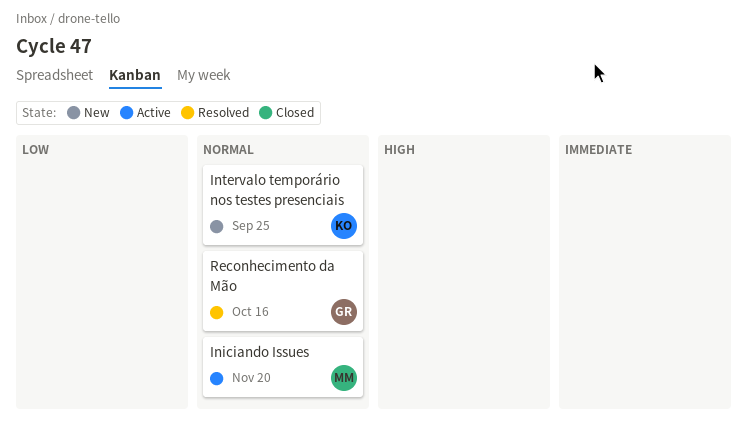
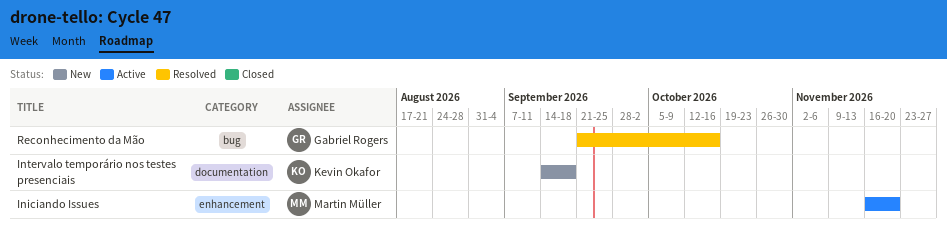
Intervalo temporário nos testes presenciais, due: Sep 25 -> Sep 18

